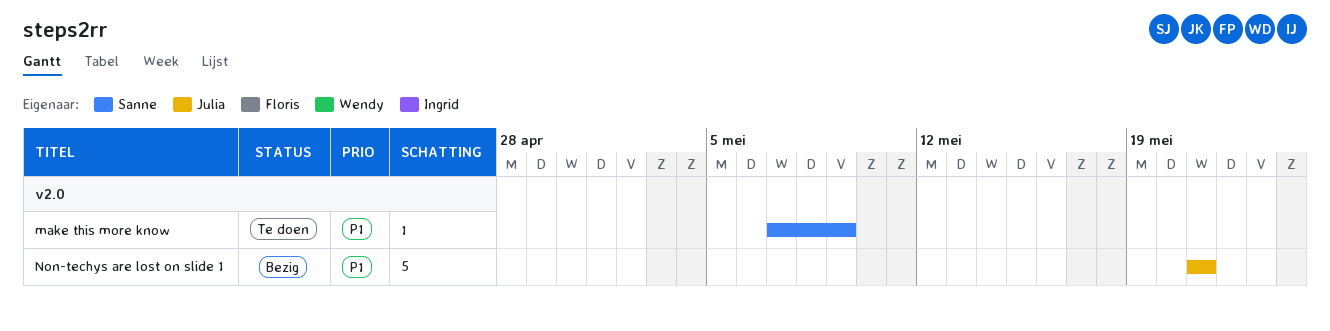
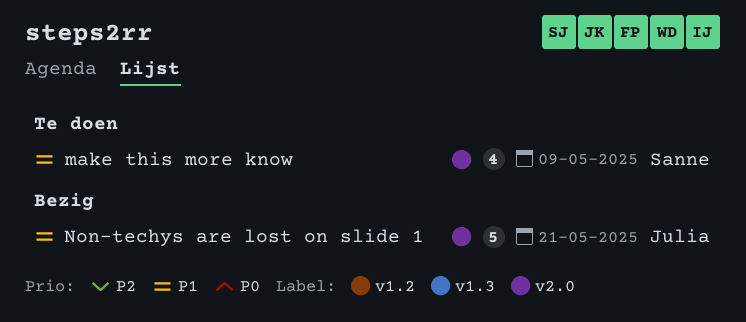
make this more know, estimate: 1 -> 4

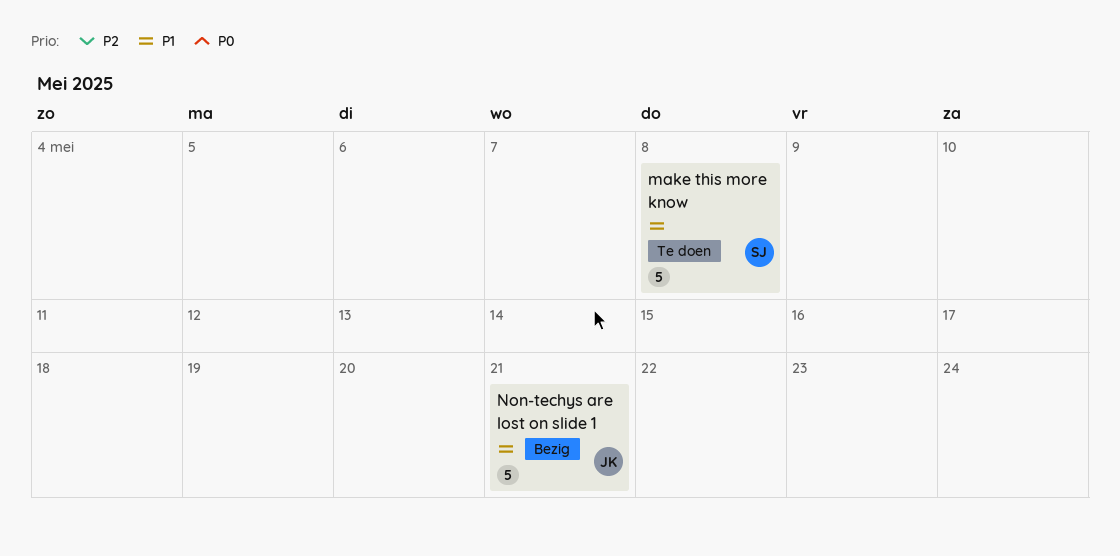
make this more know, estimate: 4 -> 5
make this more know, due: May 9 -> May 8

